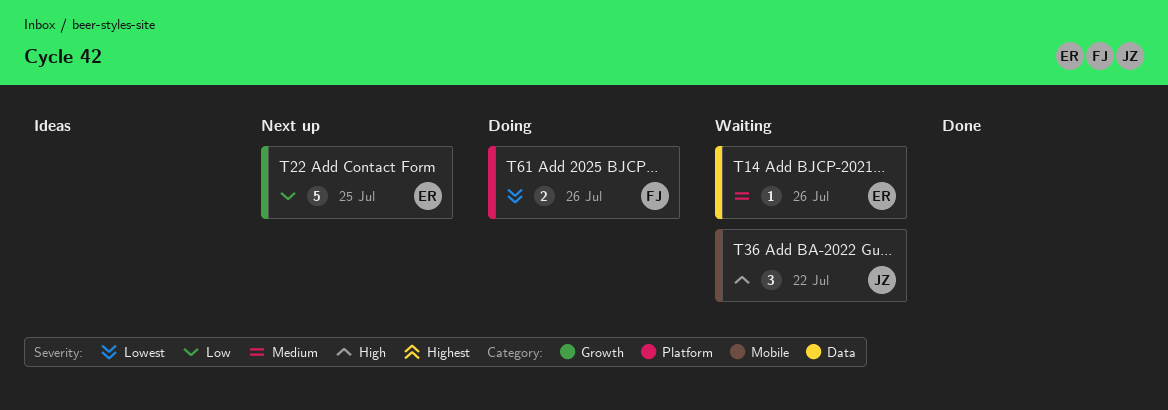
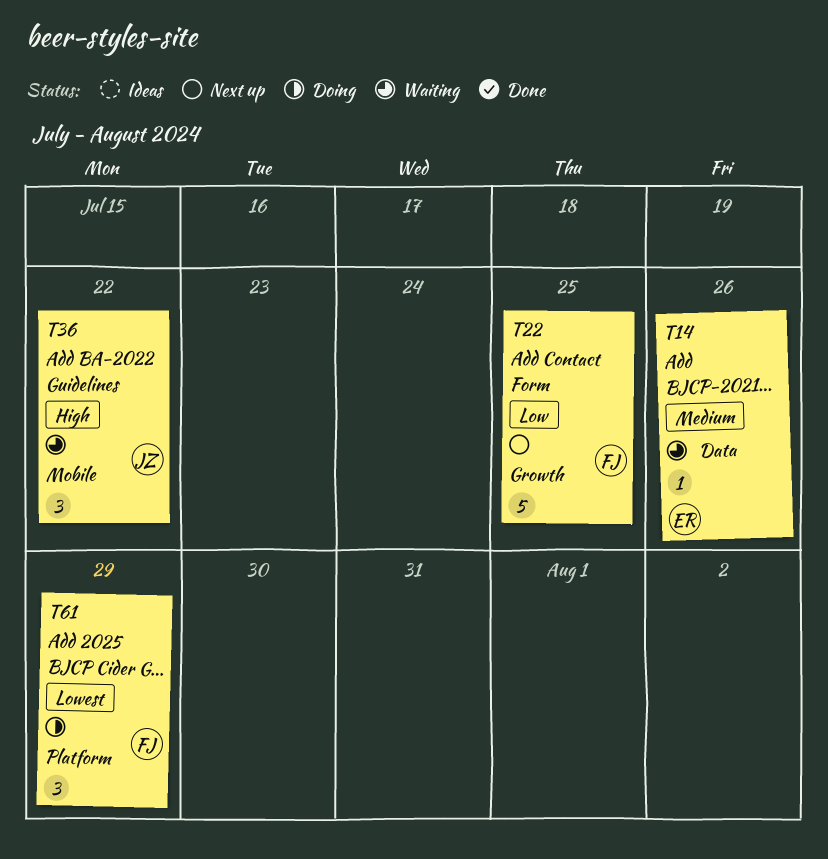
T22, owner: ER -> FJ
T61, estimate: 2 -> 3
T61, due: Jul 26 -> Jul 29

